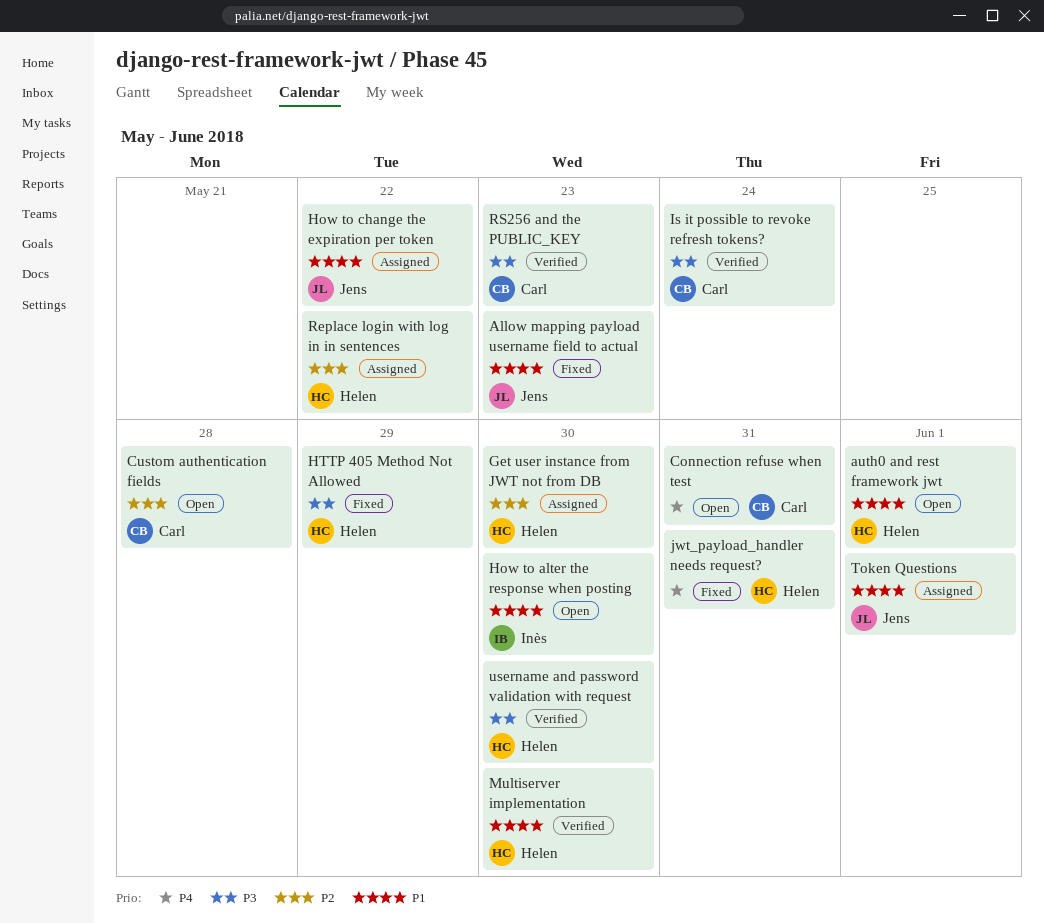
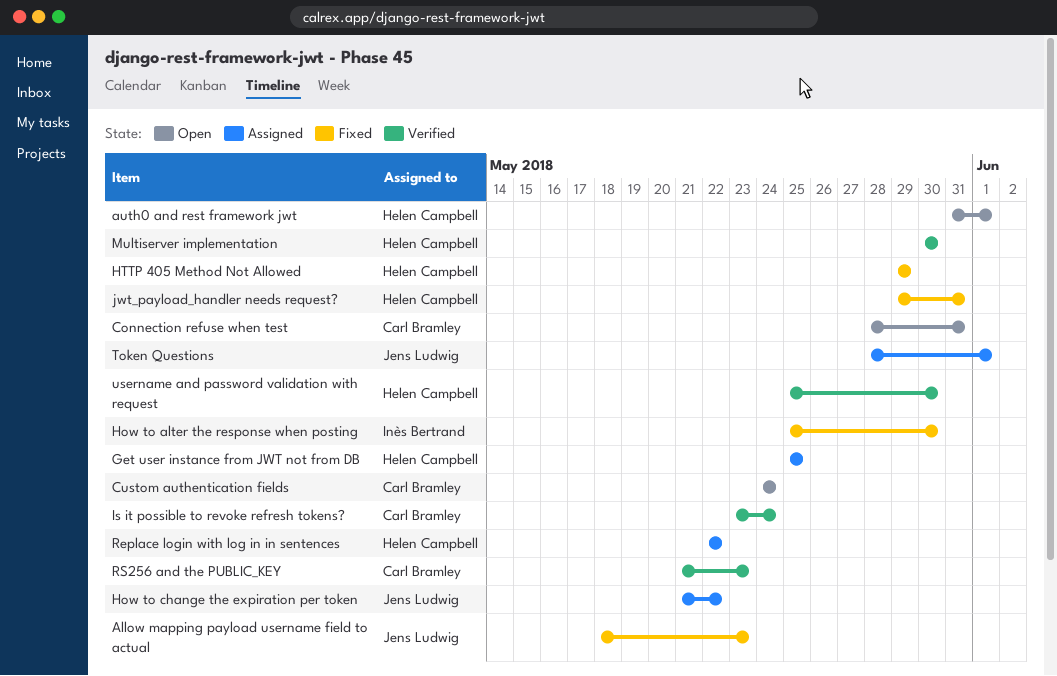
Custom authentication fields, due: May 28 -> May 24
Get user instance from JWT not from DB, due: May 30 -> May 25
How to alter the response when posting, status: Open -> Fixed

